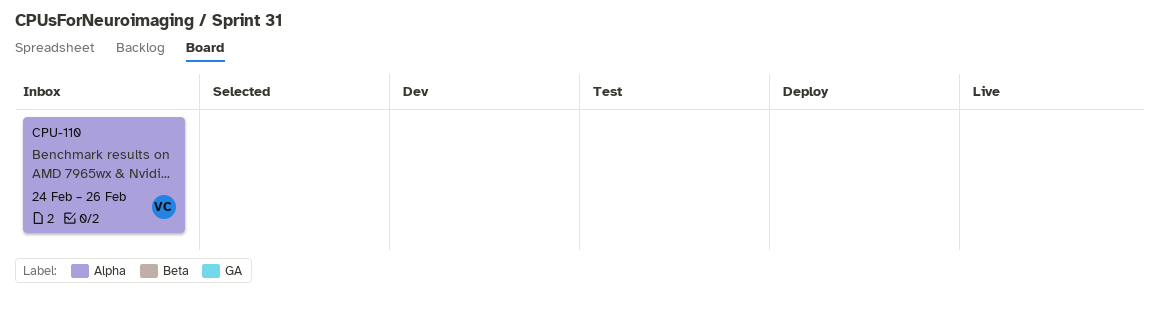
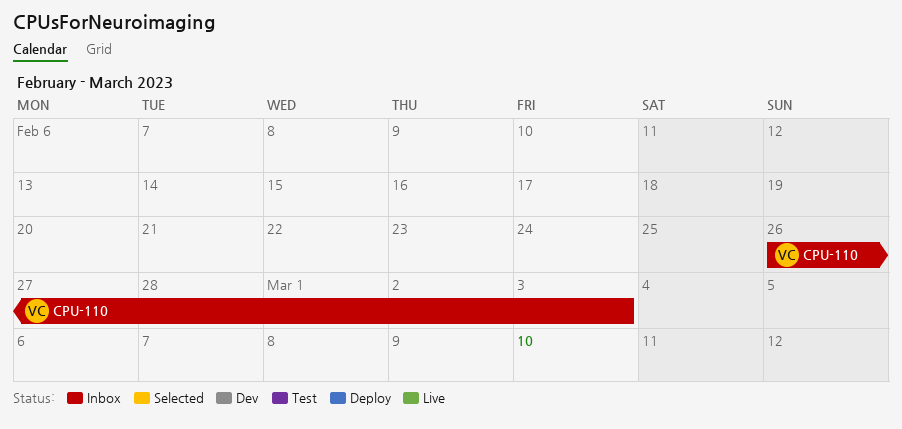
CPU-110, start: Feb 24 -> Feb 26
CPU-110, due: Feb 26 -> Mar 3

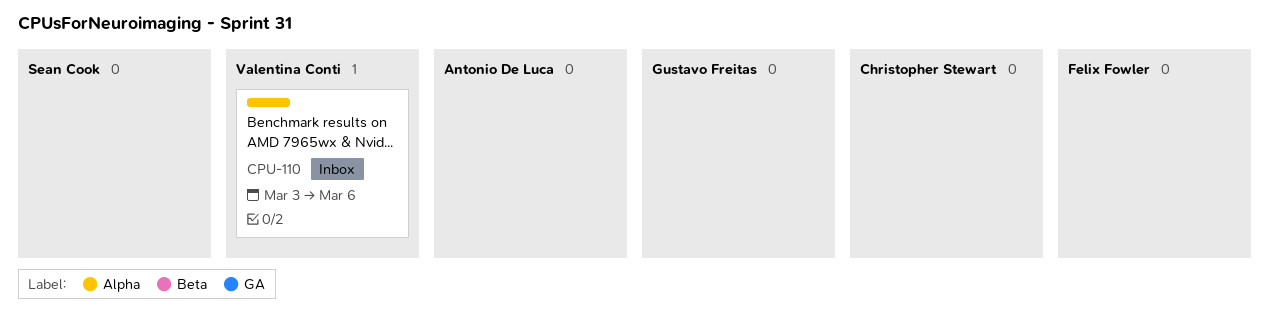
CPU-110, start: Feb 26 -> Mar 3
CPU-110, due: Mar 3 -> Mar 6

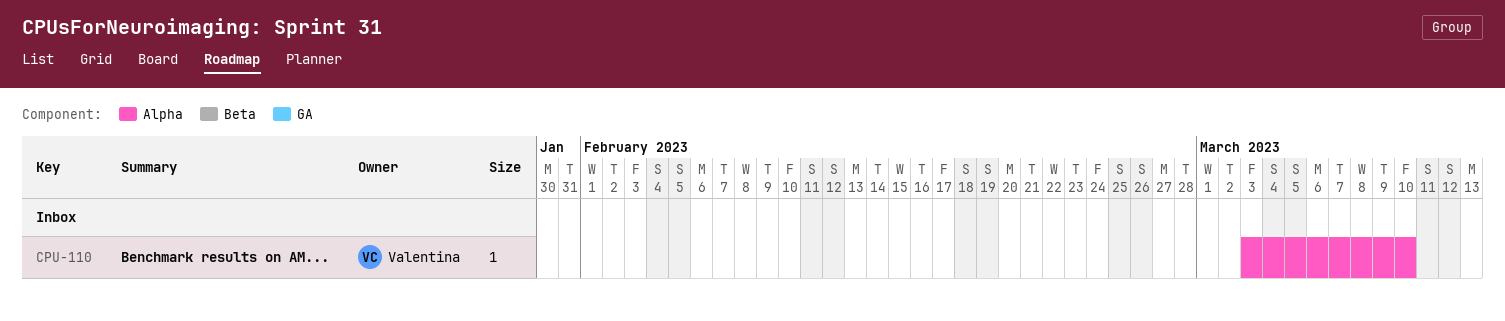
CPU-110, due: Mar 6 -> Mar 10

